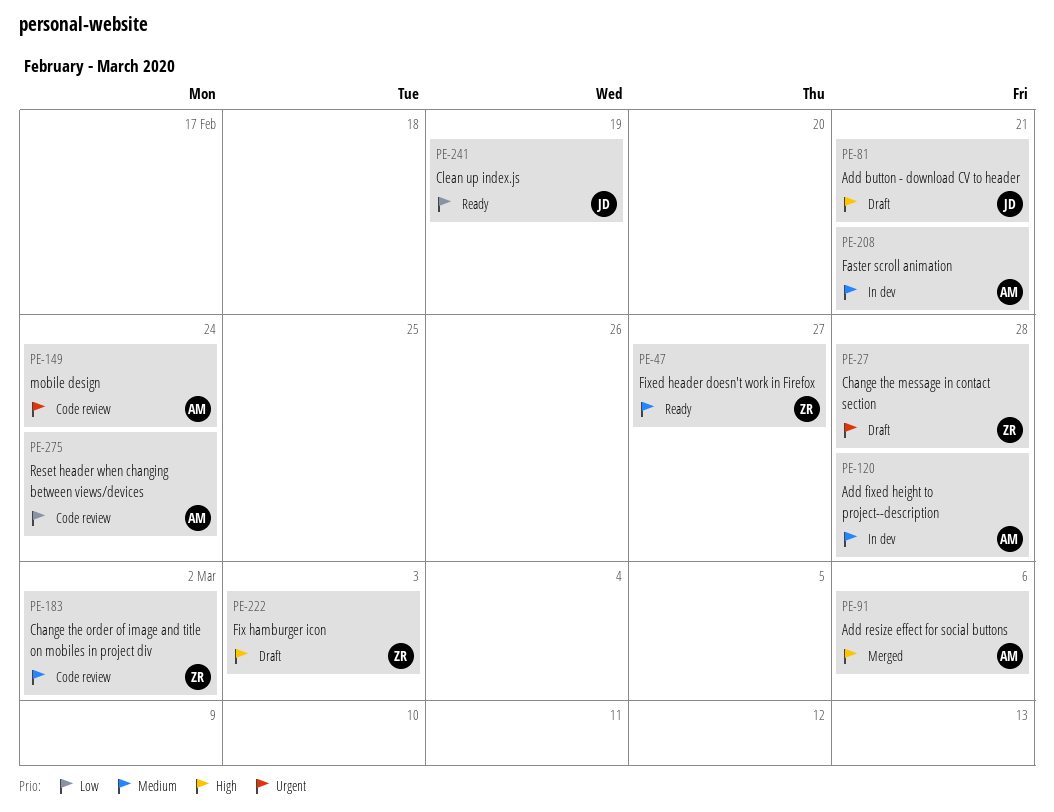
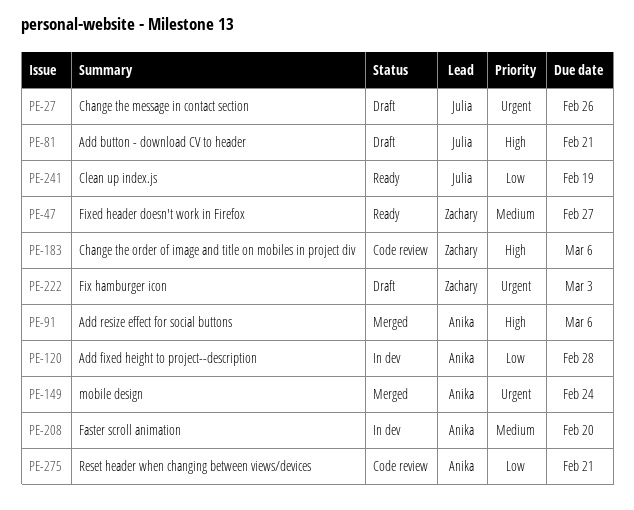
PE-27, owner: Zachary -> Julia
PE-27, due: Feb 28 -> Feb 26
PE-120, priority: Medium -> Low
PE-149, status: Code review -> Merged
PE-183, priority: Medium -> High
PE-183, due: Mar 2 -> Mar 6
PE-208, due: Feb 21 -> Feb 20
PE-222, priority: High -> Urgent
PE-275, due: Feb 24 -> Feb 21

